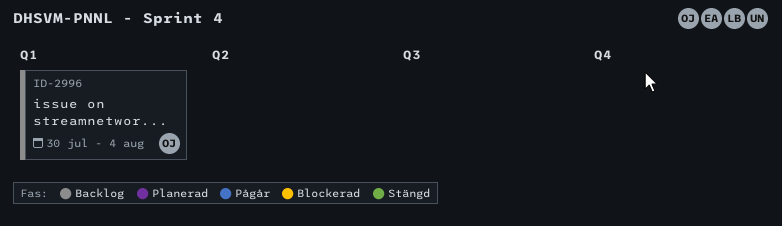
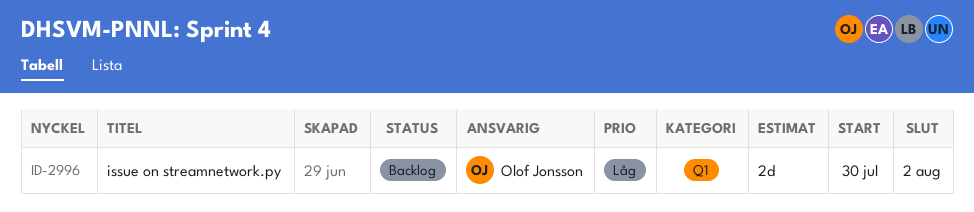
ID-2996, due: Aug 4 -> Aug 2

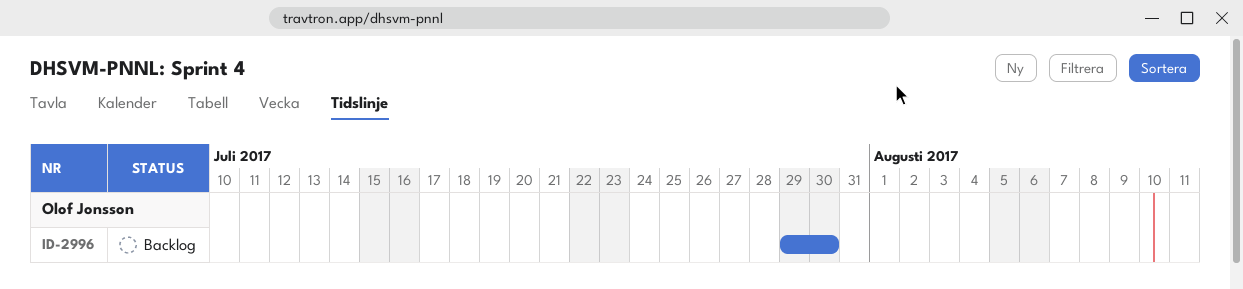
ID-2996, start: Jul 30 -> Jul 29
ID-2996, due: Aug 2 -> Jul 30

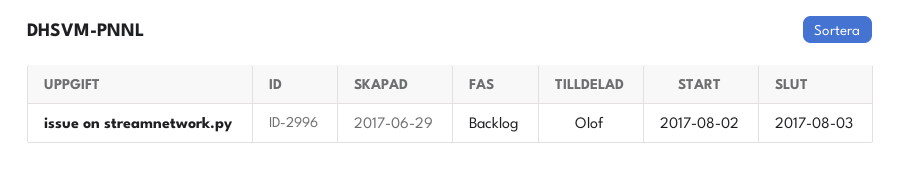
ID-2996, start: Jul 29 -> Aug 2
ID-2996, due: Jul 30 -> Aug 3

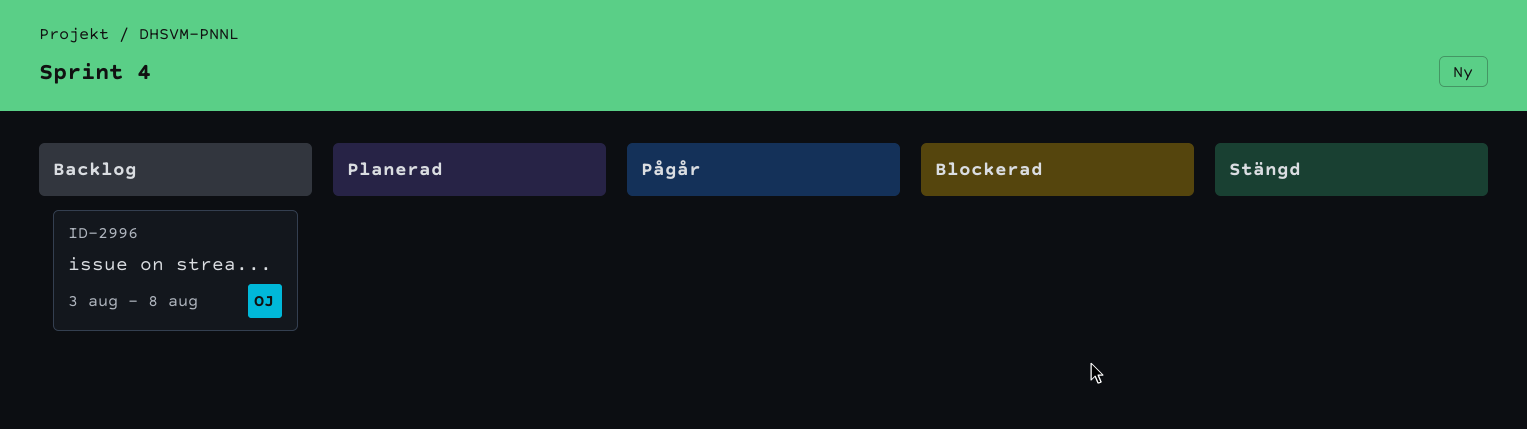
ID-2996, start: Aug 2 -> Aug 3
ID-2996, due: Aug 3 -> Aug 8

